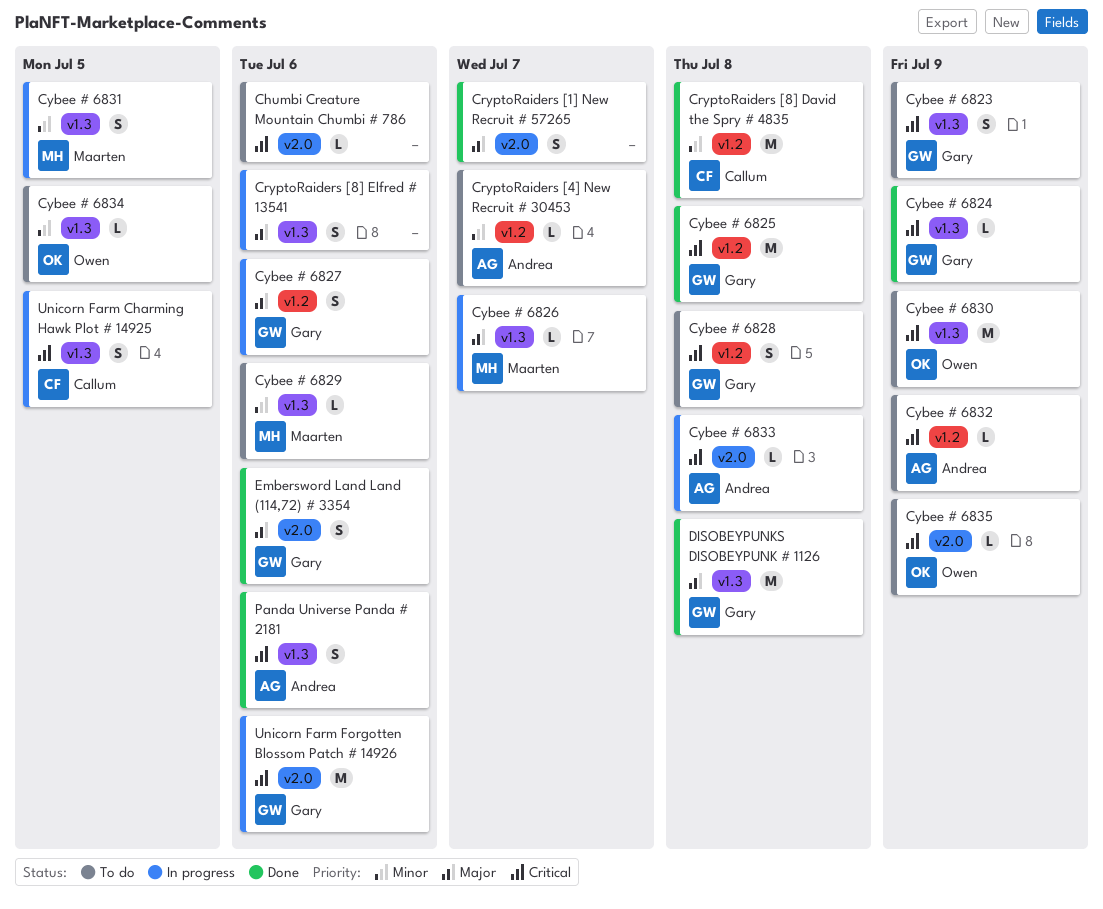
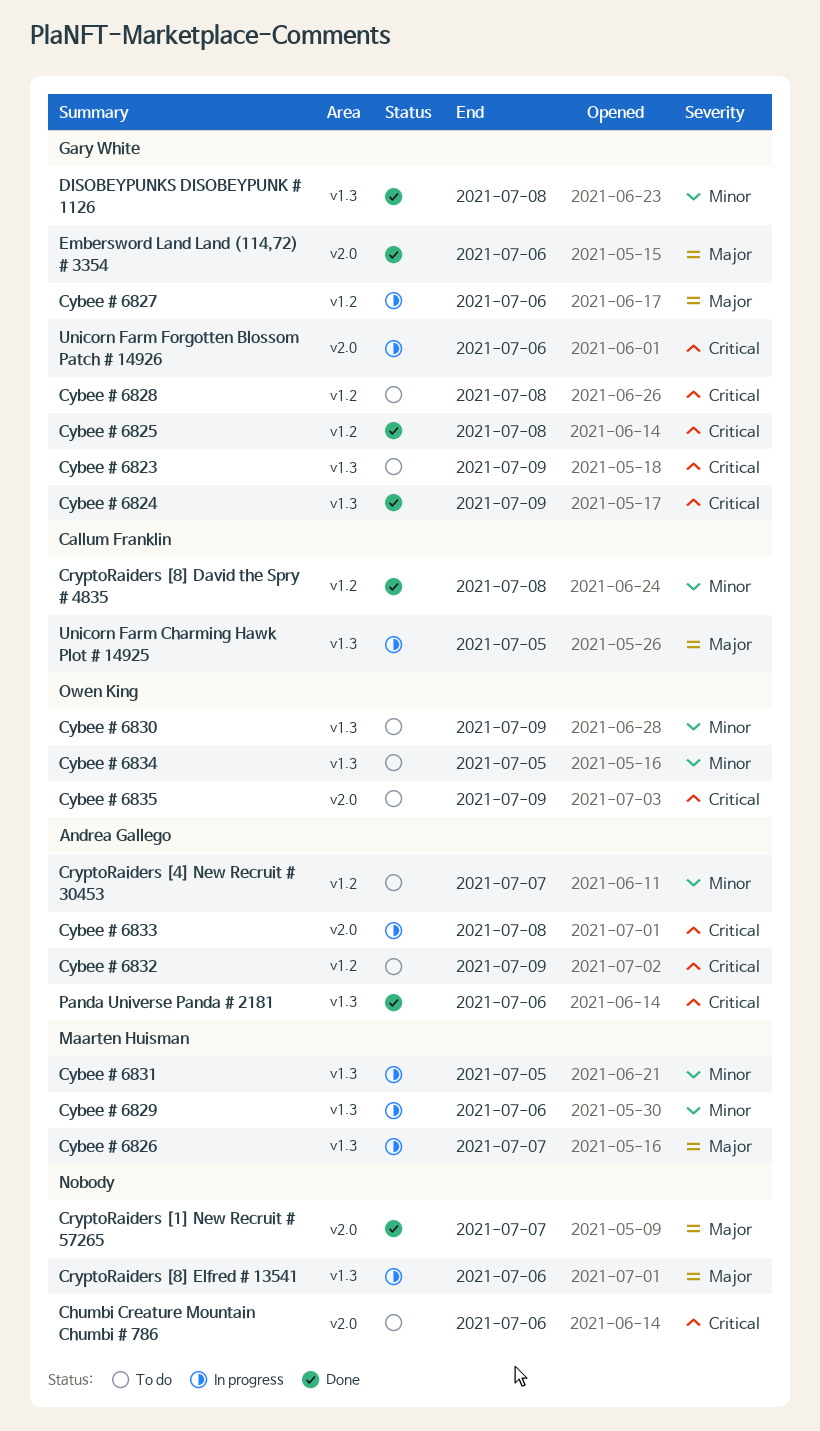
Cybee # 6829, status: To do -> In progress
Cybee # 6830, priority: Critical -> Minor
DISOBEYPUNKS DISOBEYPUNK # 1126, priority: Major -> Minor
Unicorn Farm Charming Hawk Plot # 14925, priority: Critical -> Major

